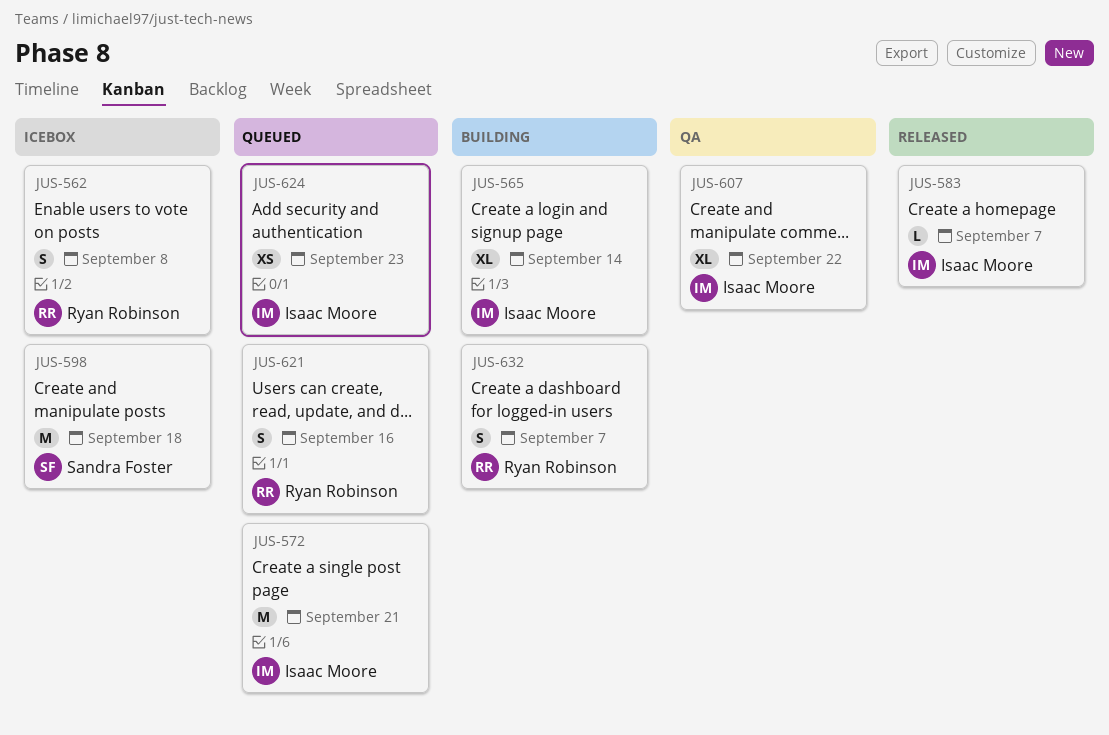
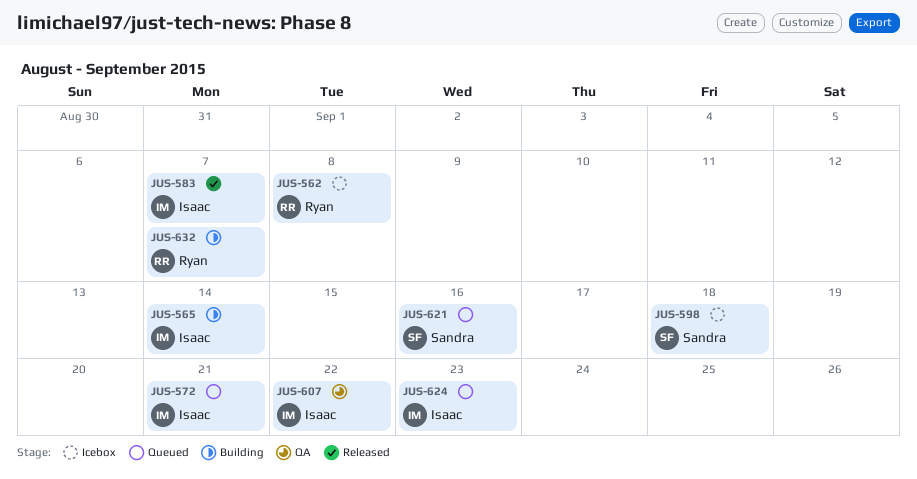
JUS-621, owner: Ryan Robinson -> Sandra Foster

